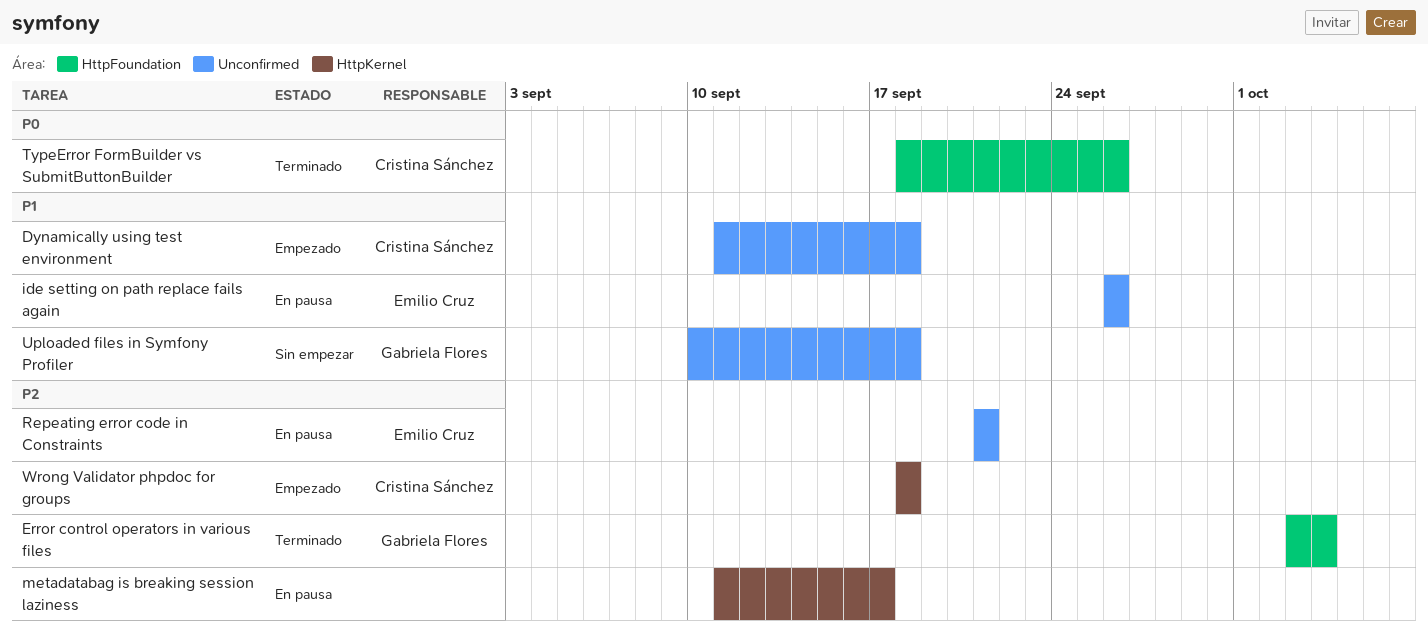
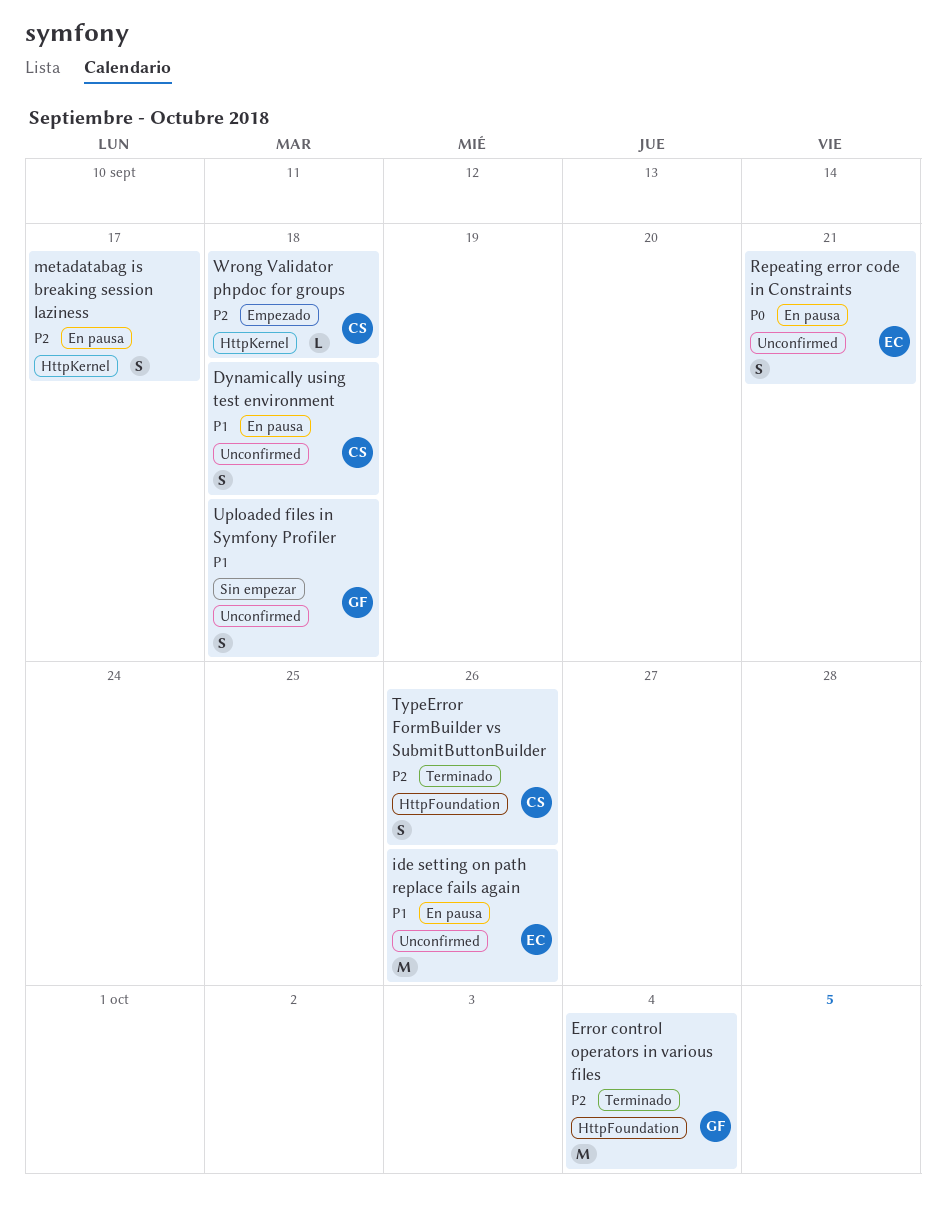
Dynamically using test environment, status: Empezado -> En pausa
Repeating error code in Constraints, priority: P2 -> P0
TypeError FormBuilder vs SubmitButtonBuilder, priority: P0 -> P2

